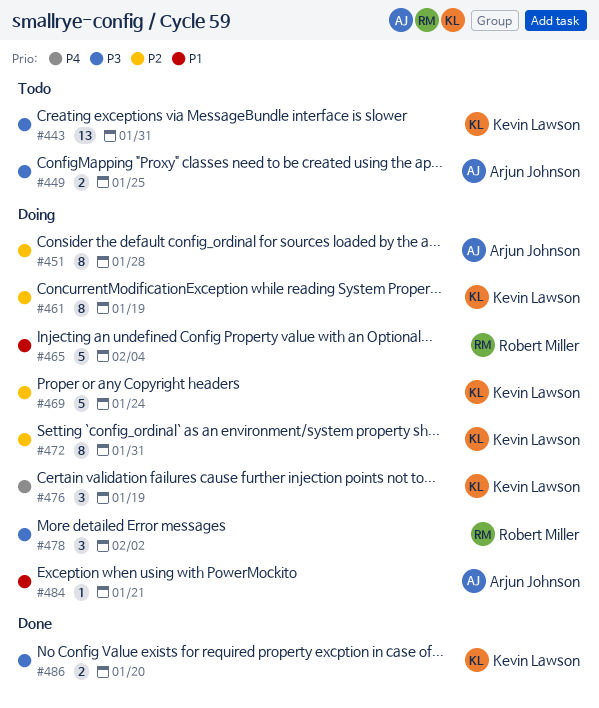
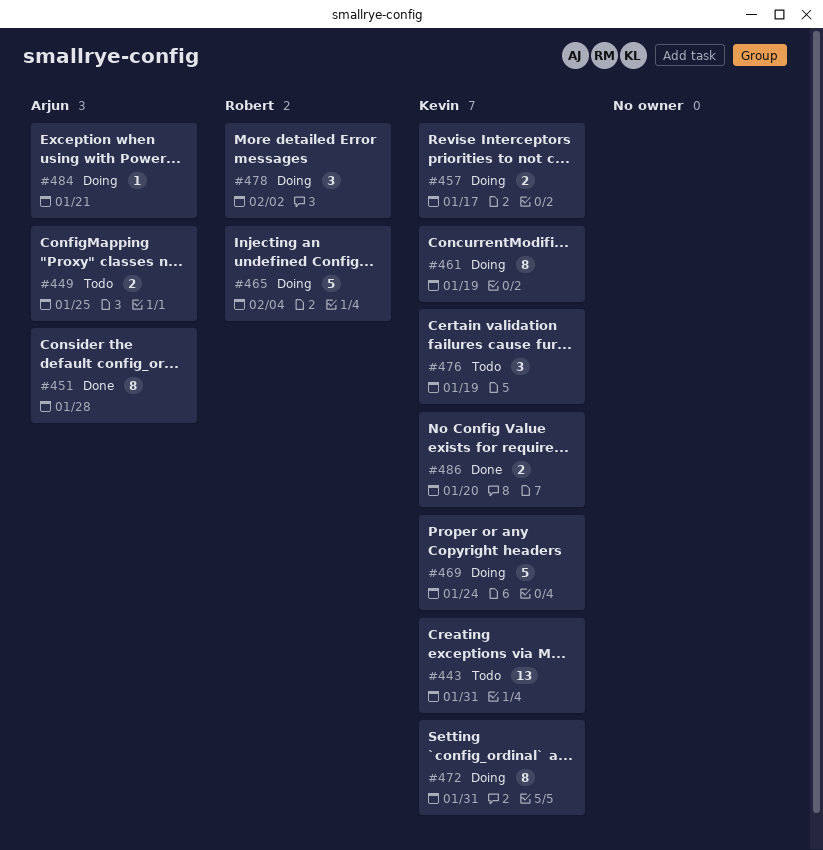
#451, status: Doing -> Done
#457: none -> present
#476, status: Doing -> Todo

